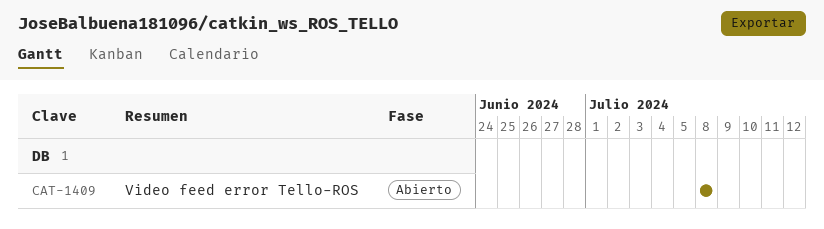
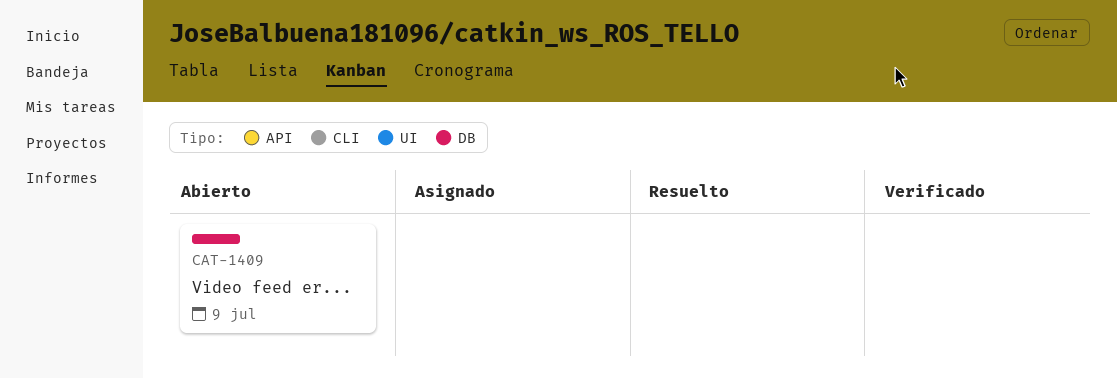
CAT-1409, due: Jul 8 -> Jul 9

